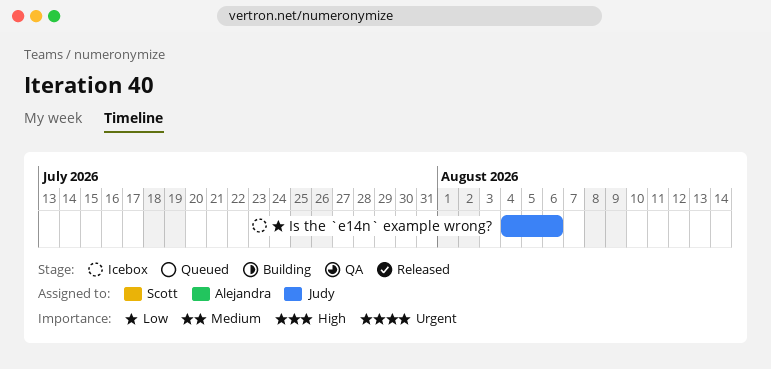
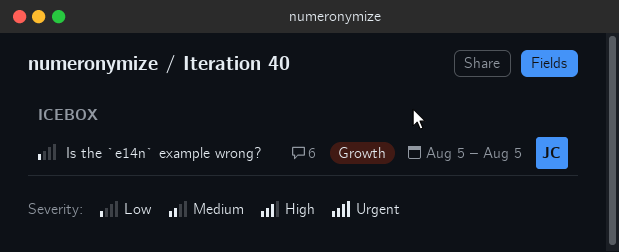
Is the `e14n` example wrong?, start: Aug 4 -> Aug 5
Is the `e14n` example wrong?, due: Aug 6 -> Aug 5

